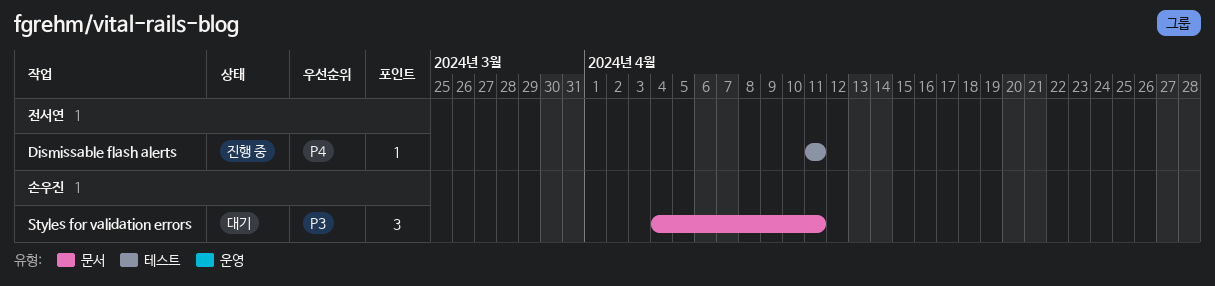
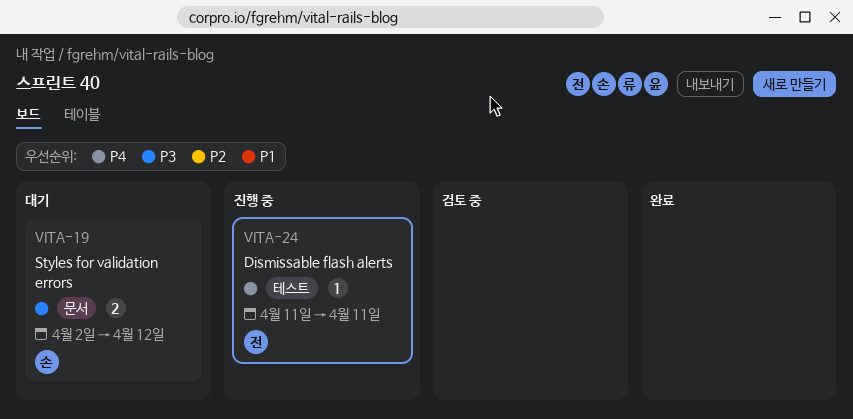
Styles for validation errors, estimate: 3 -> 2
Styles for validation errors, start: Apr 4 -> Apr 2
Styles for validation errors, due: Apr 11 -> Apr 12

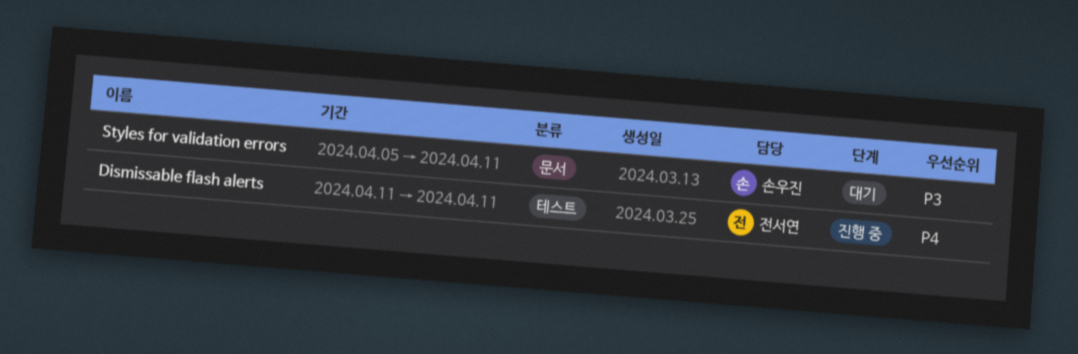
Styles for validation errors, start: Apr 2 -> Apr 5
Styles for validation errors, due: Apr 12 -> Apr 11

